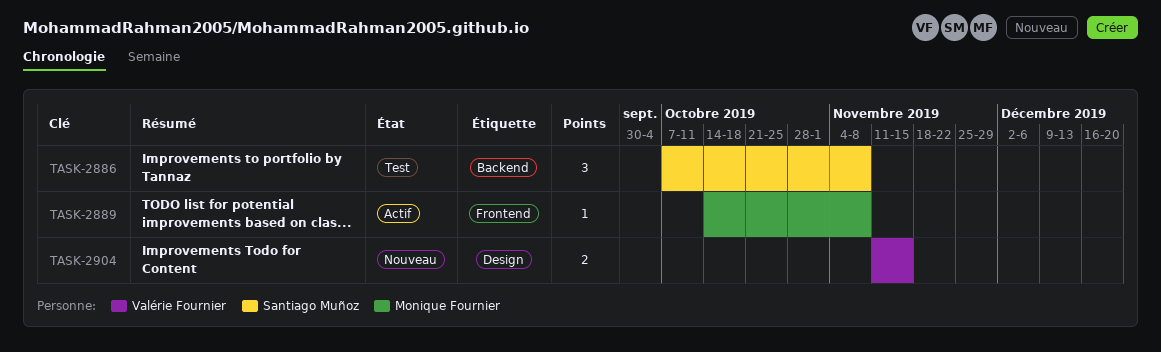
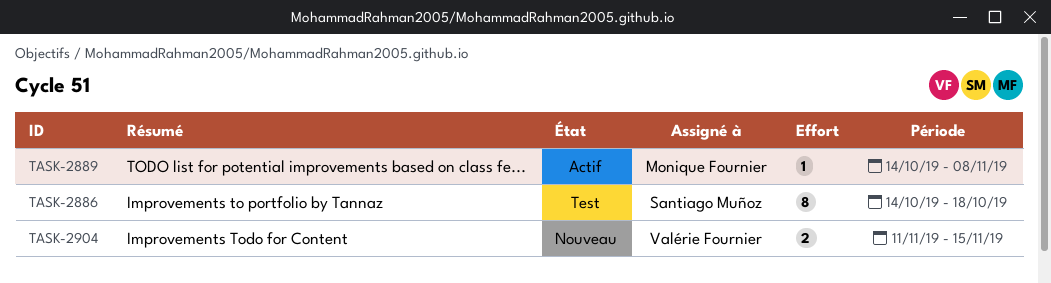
TASK-2886, estimate: 3 -> 8
TASK-2886, start: Oct 7 -> Oct 14
TASK-2886, due: Nov 8 -> Oct 18

